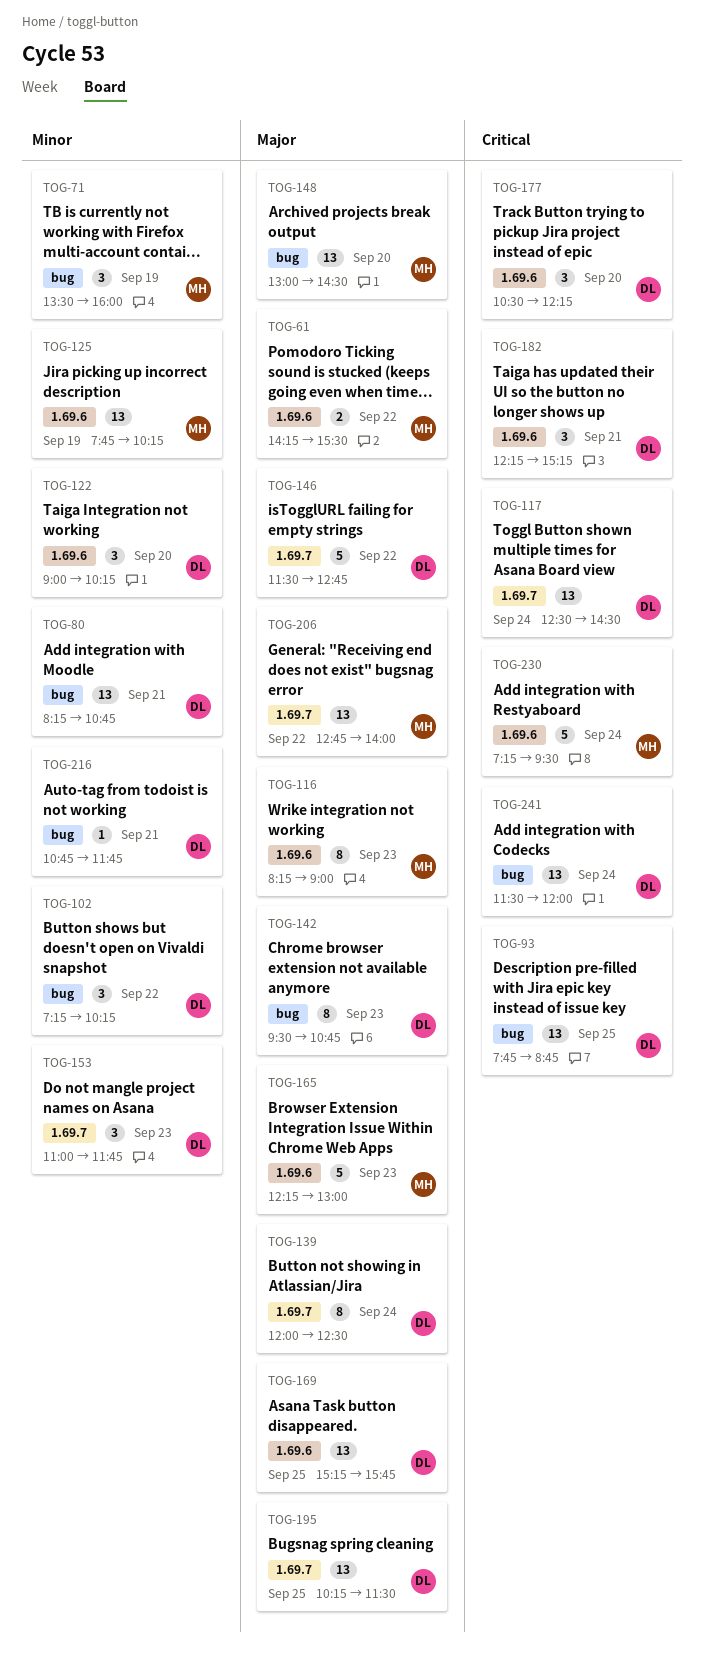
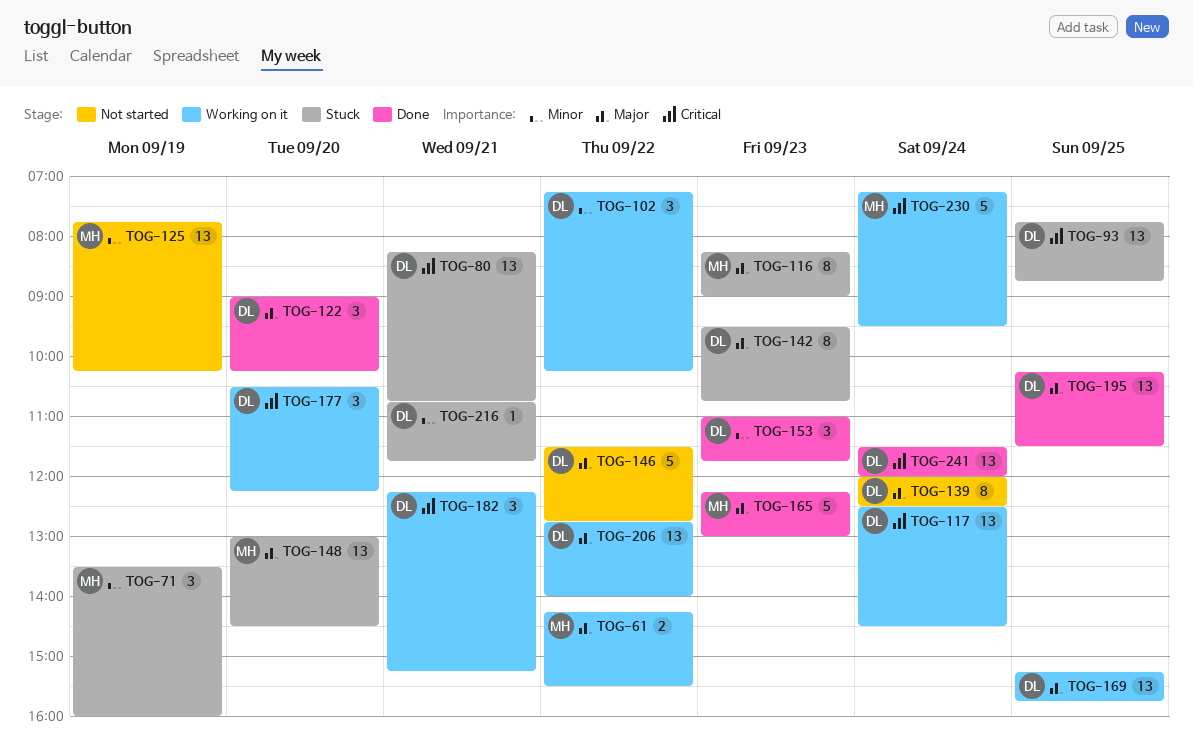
TOG-80, priority: Minor -> Critical
TOG-122, priority: Minor -> Major
TOG-206, owner: MH -> DL

